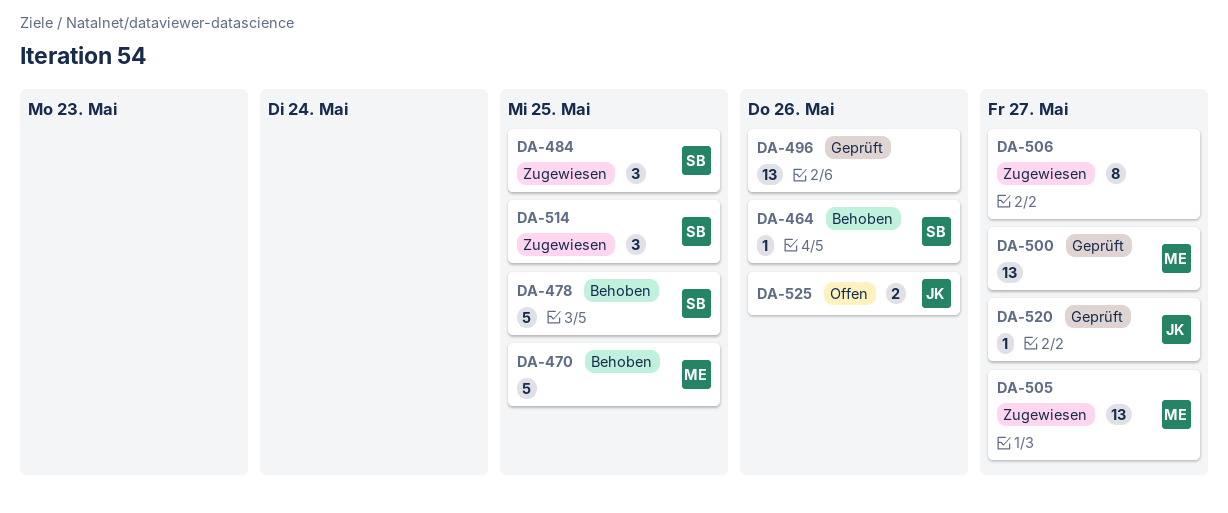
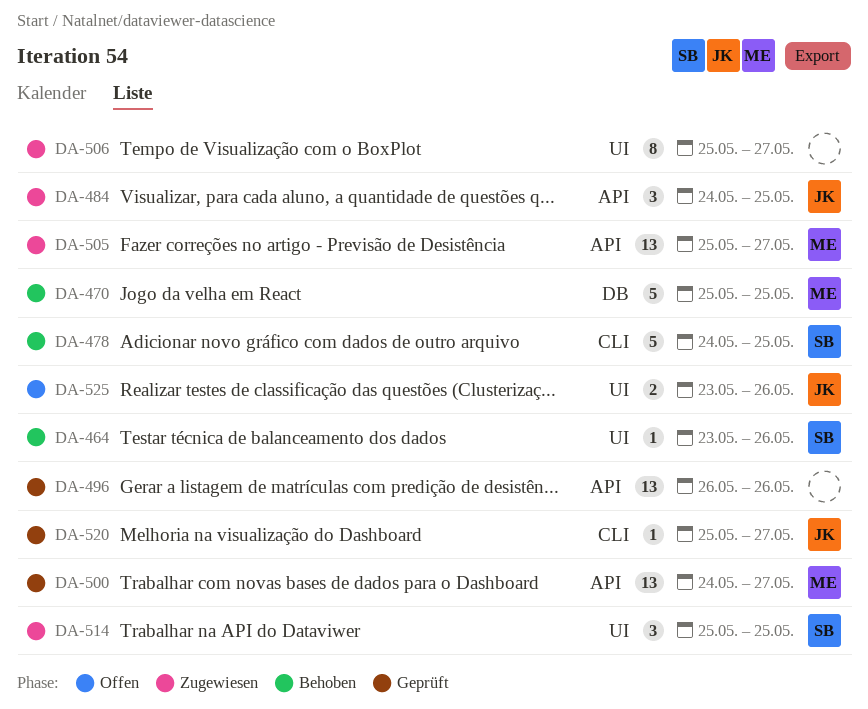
DA-484, owner: SB -> JK

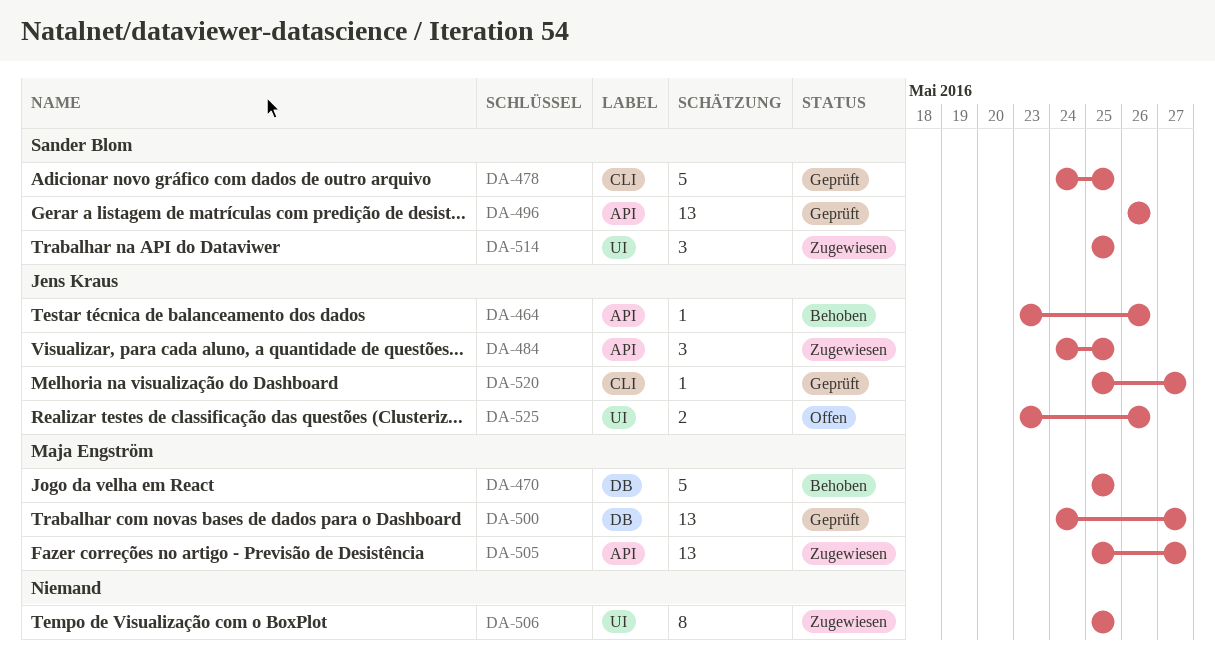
DA-464, owner: Sander Blom -> Jens Kraus
DA-464, label: UI -> API
DA-478, status: Behoben -> Geprüft
DA-496, owner: none -> Sander Blom
DA-500, label: API -> DB
DA-506, due: May 27 -> May 25

